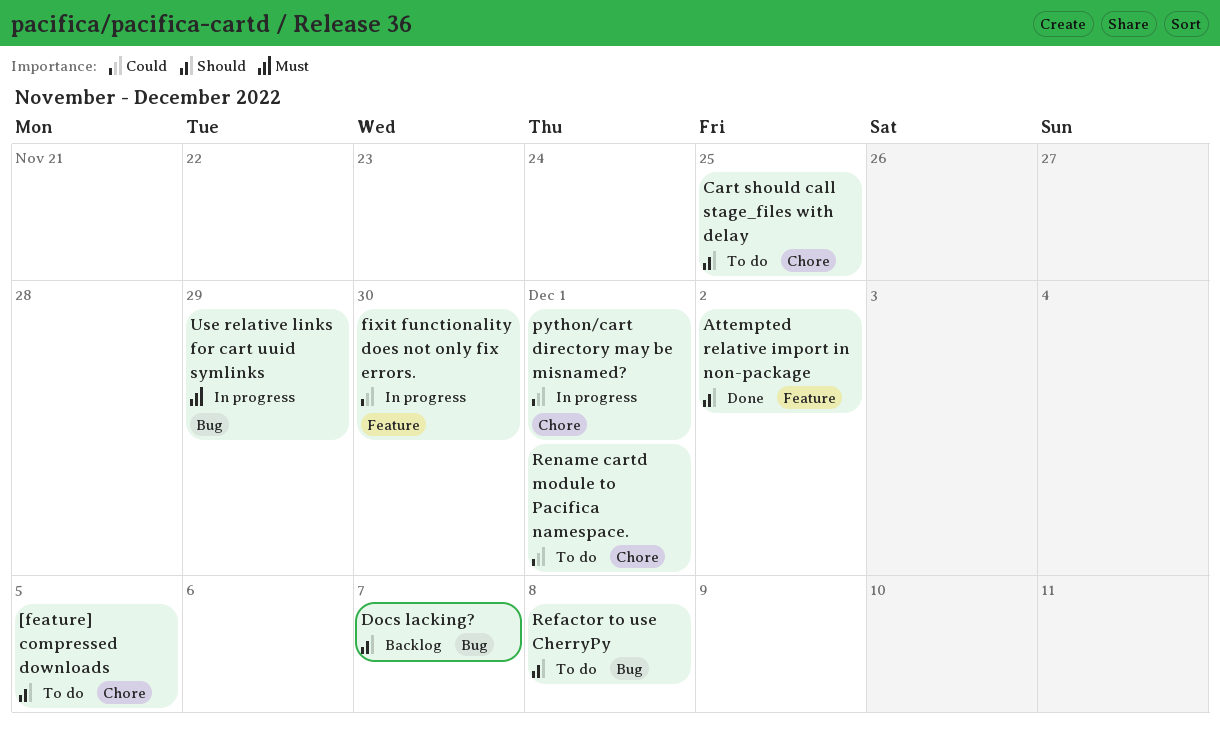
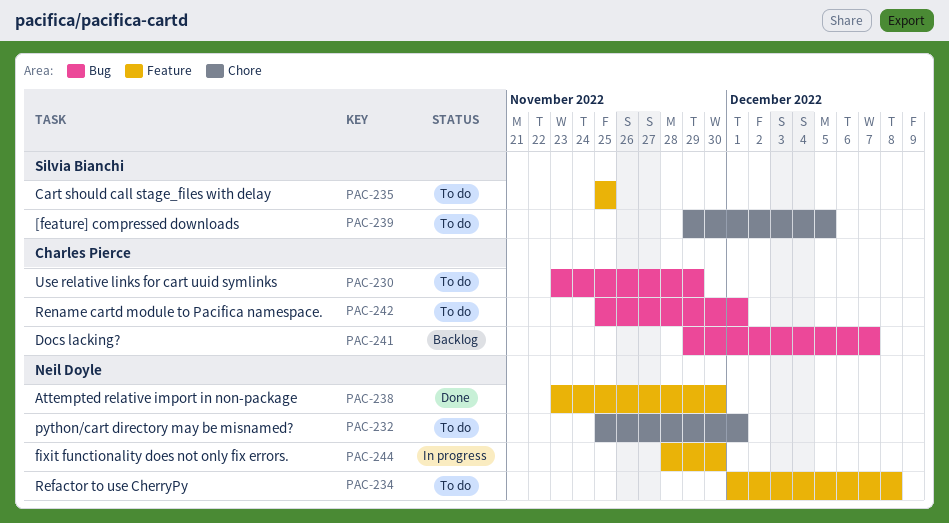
Attempted relative import in non-package, due: Dec 2 -> Nov 30
Cart should call stage_files with delay, label: Chore -> Feature
python/cart directory may be misnamed?, status: In progress -> To do
Refactor to use CherryPy, label: Bug -> Feature
Rename cartd module to Pacifica namespace., label: Chore -> Bug
Use relative links for cart uuid symlinks, status: In progress -> To do

